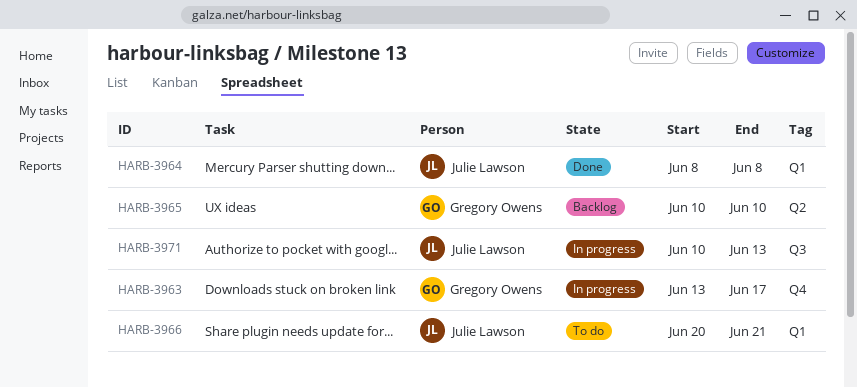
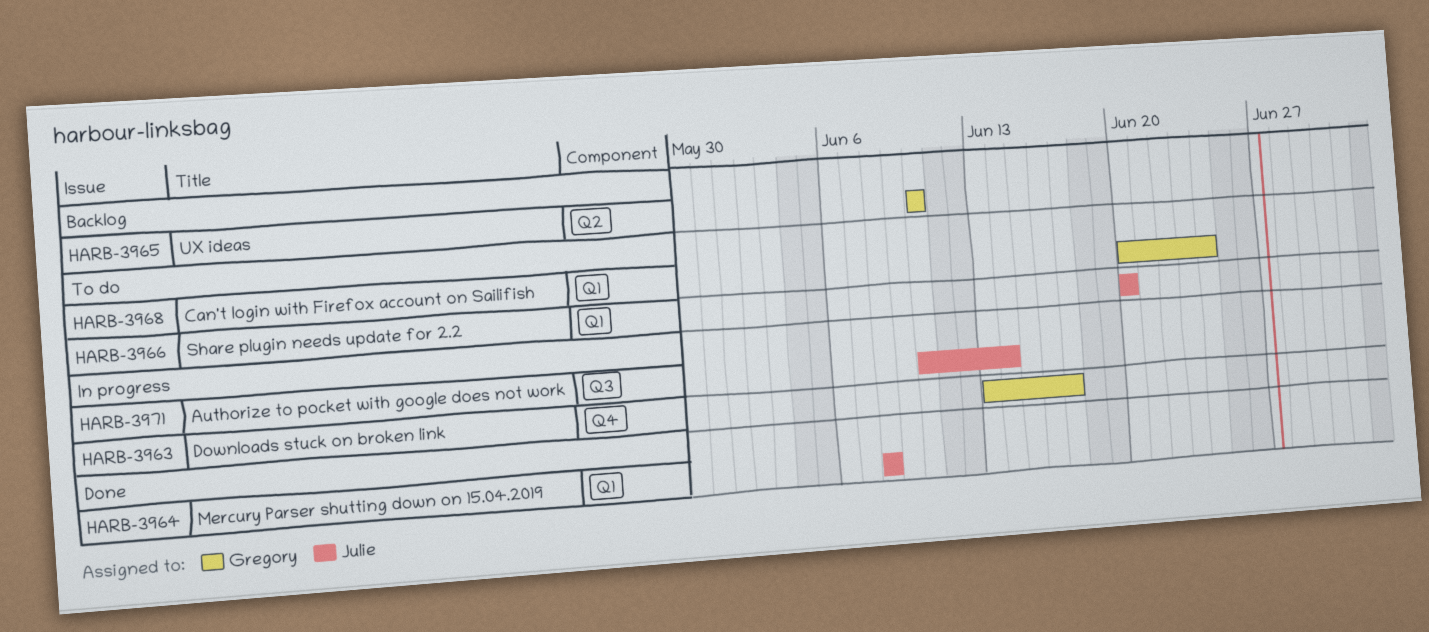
HARB-3966, due: Jun 21 -> Jun 20
HARB-3968: none -> present
HARB-3971, due: Jun 13 -> Jun 14

